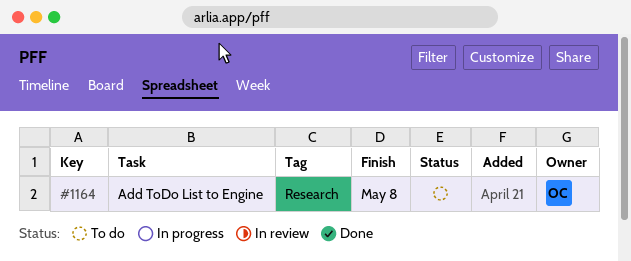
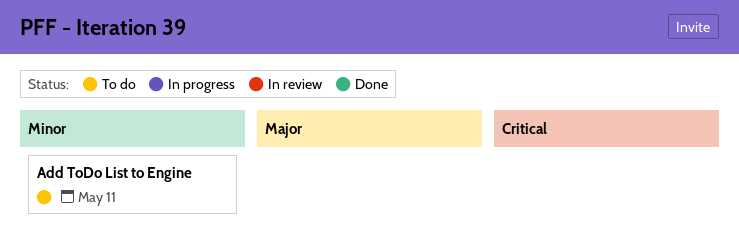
Add ToDo List to Engine, due: May 8 -> May 11

